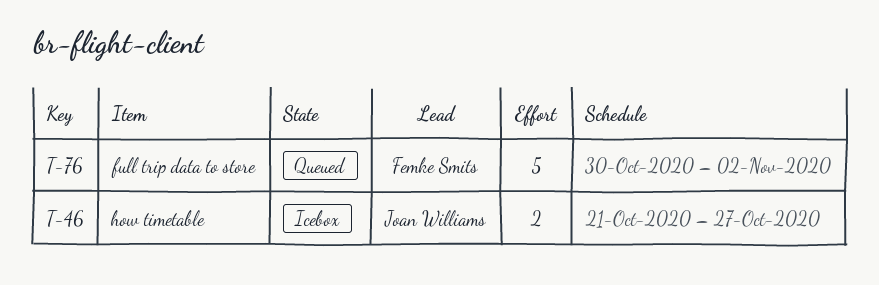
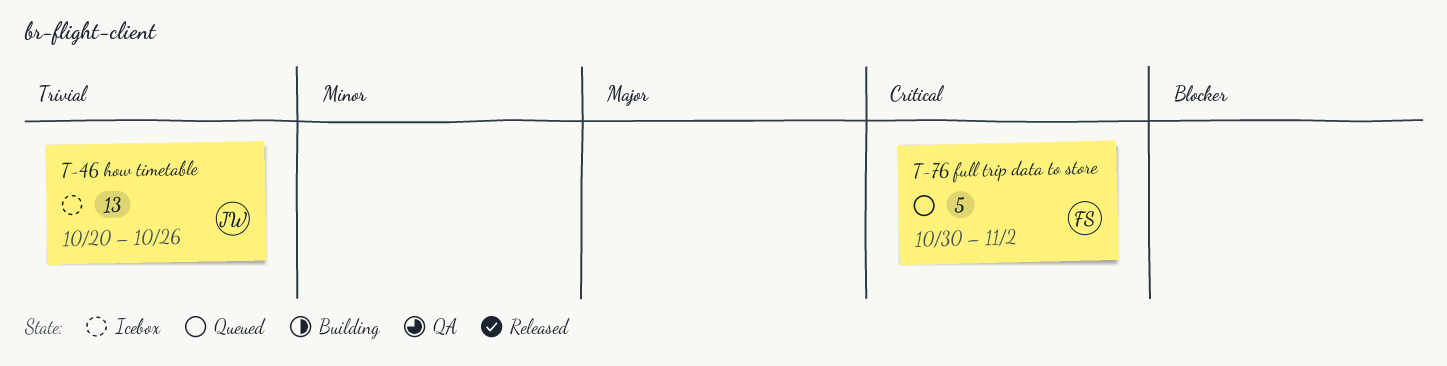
T-46, estimate: 2 -> 13
T-46, start: Oct 21 -> Oct 20
T-46, due: Oct 27 -> Oct 26

